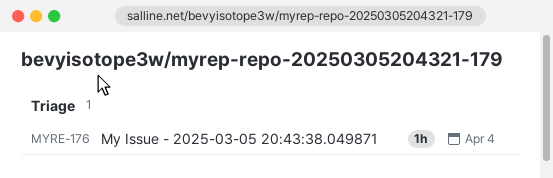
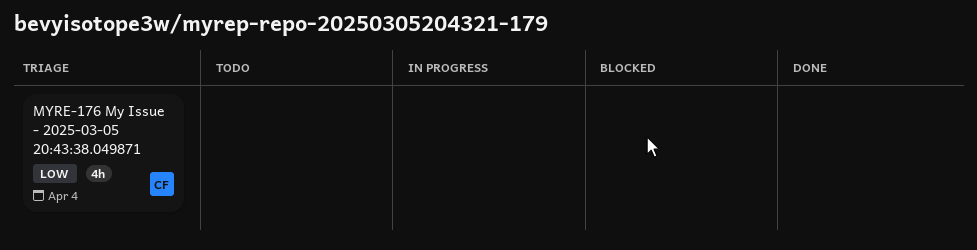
MYRE-176, estimate: 1h -> 4h

